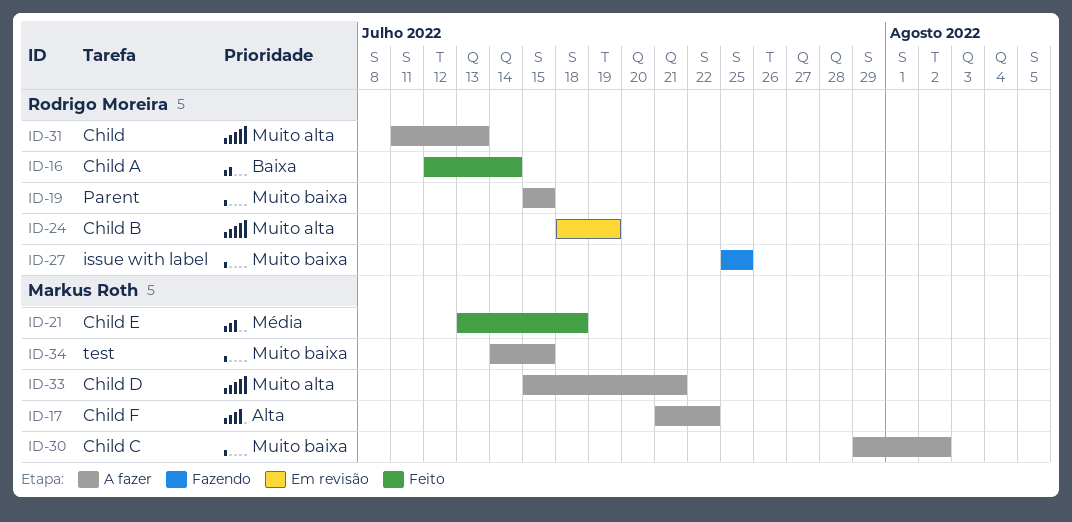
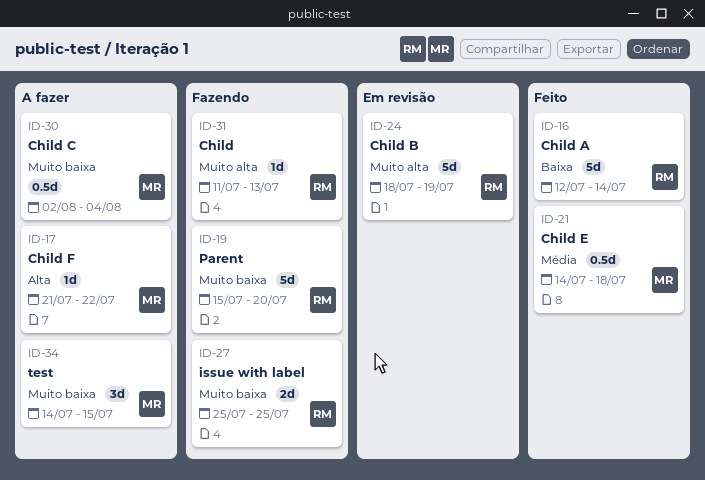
ID-19, status: A fazer -> Fazendo
ID-19, due: Jul 15 -> Jul 20
ID-21, start: Jul 13 -> Jul 14
ID-30, start: Jul 29 -> Aug 2
ID-30, due: Aug 2 -> Aug 4
ID-31, status: A fazer -> Fazendo
ID-33: present -> none

